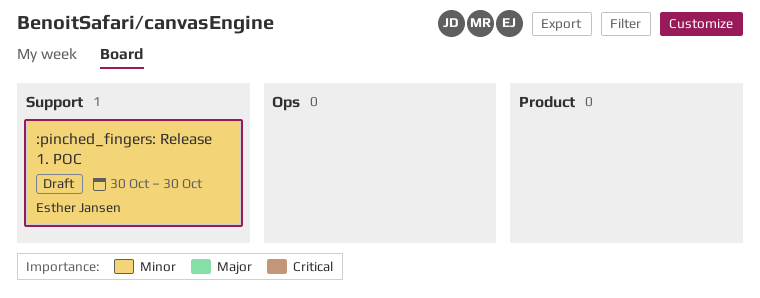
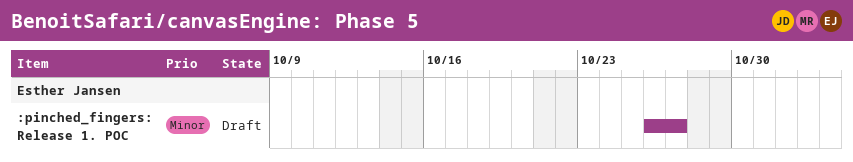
:pinched_fingers: Release 1. POC, start: Oct 30 -> Oct 26
:pinched_fingers: Release 1. POC, due: Oct 30 -> Oct 27

